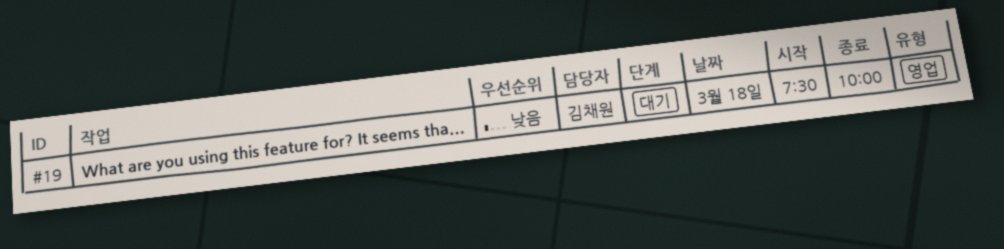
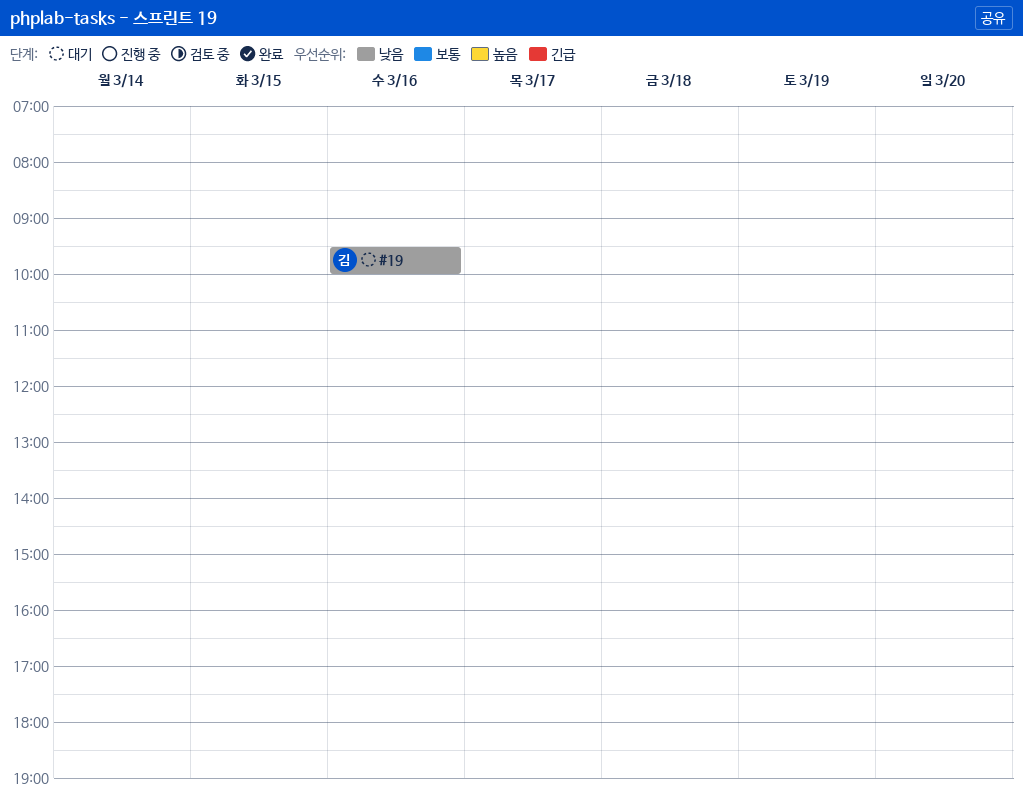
#19, day: Mar 18 -> Mar 16
#19, begins: 07:30 -> 09:30

